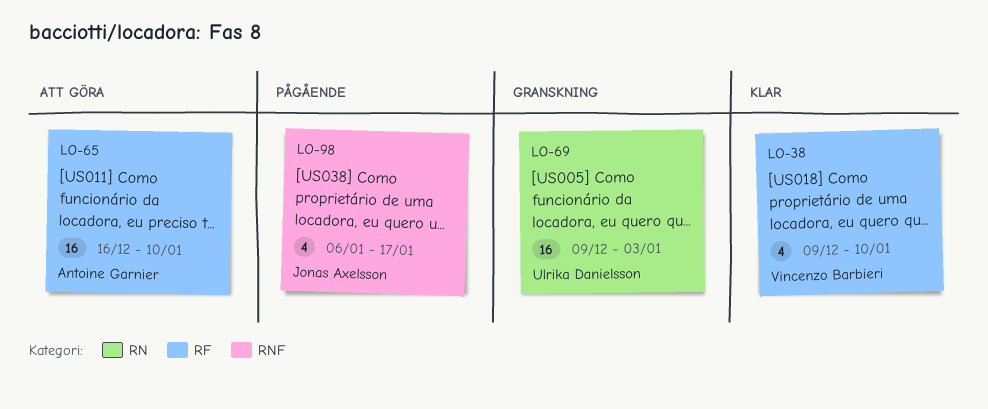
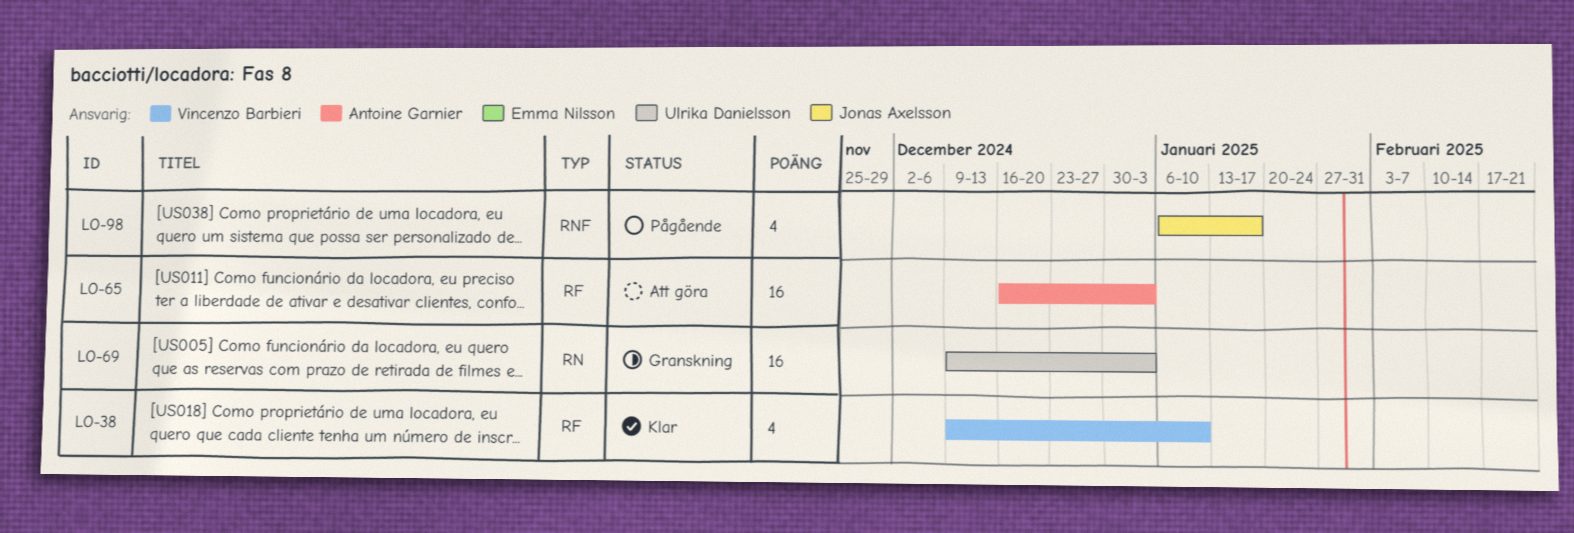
LO-65, due: Jan 10 -> Jan 3

